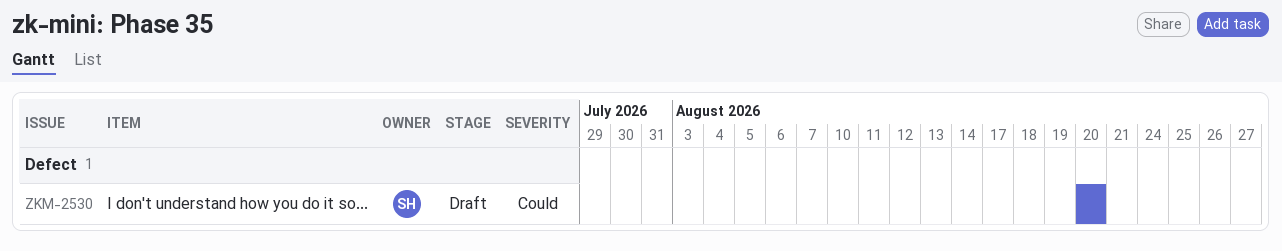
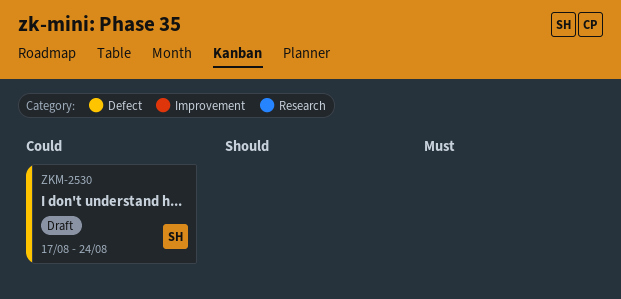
ZKM-2530, start: Aug 20 -> Aug 17
ZKM-2530, due: Aug 20 -> Aug 24

